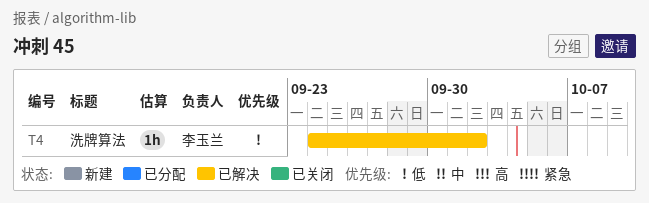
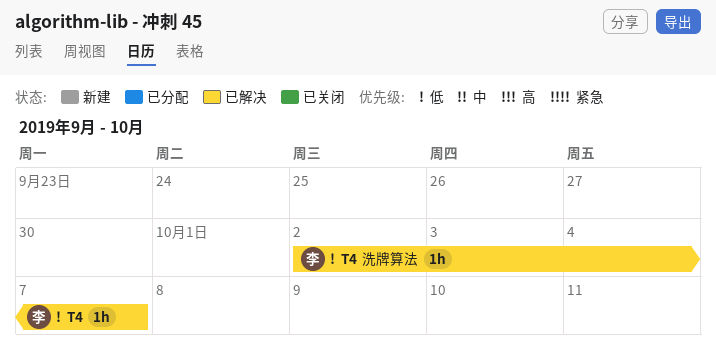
T4, start: Sep 24 -> Oct 2
T4, due: Oct 2 -> Oct 7

